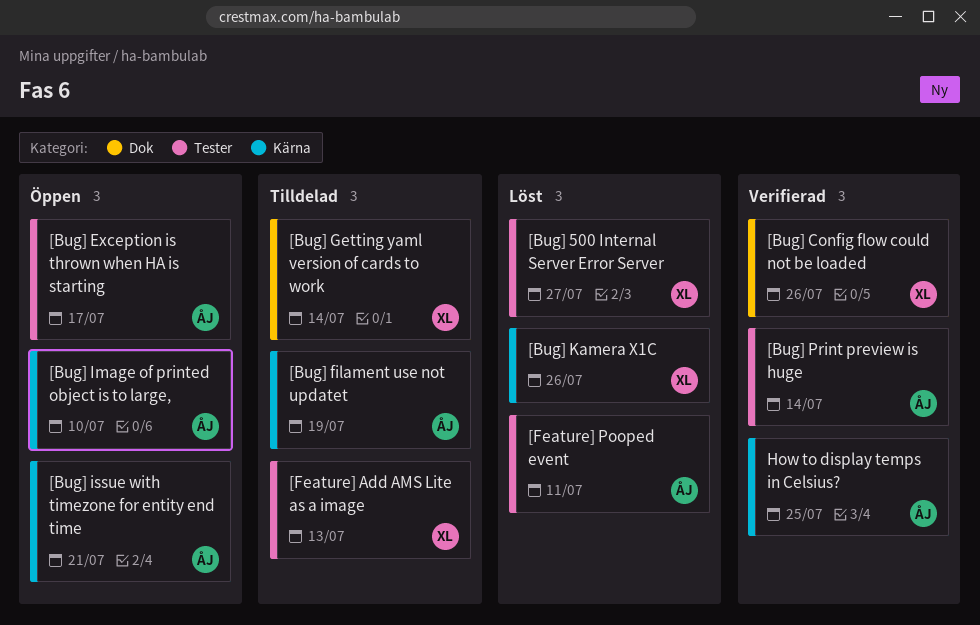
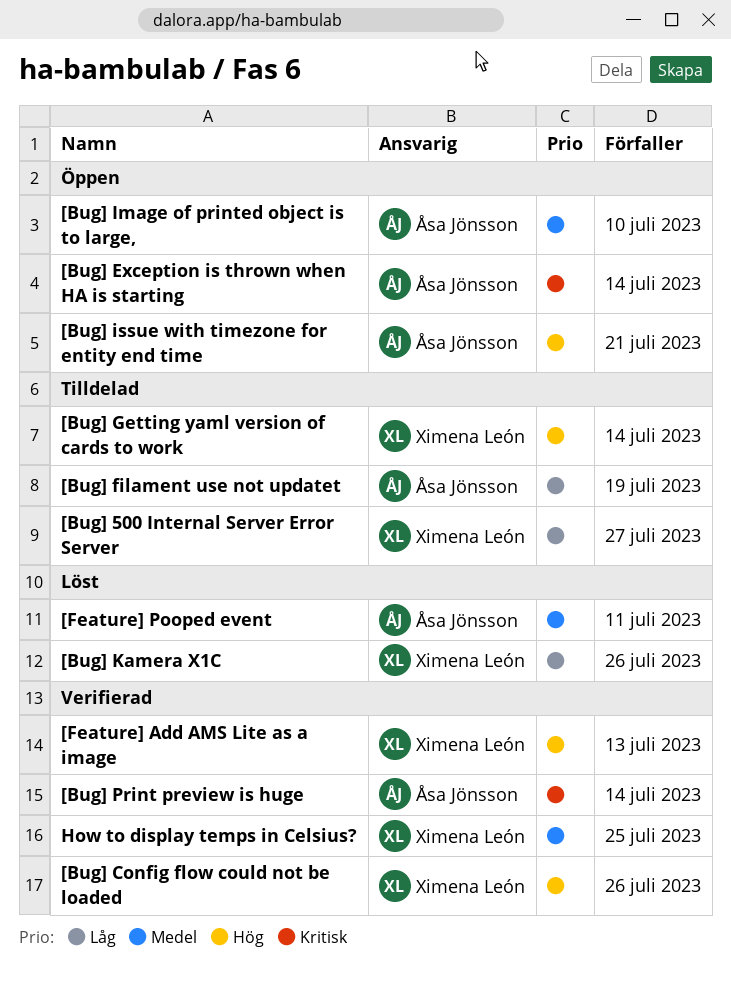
[Bug] 500 Internal Server Error Server, status: Löst -> Tilldelad
[Bug] Exception is thrown when HA is starting, due: Jul 17 -> Jul 14
[Feature] Add AMS Lite as a image, status: Tilldelad -> Verifierad
How to display temps in Celsius?, owner: Åsa Jönsson -> Ximena León

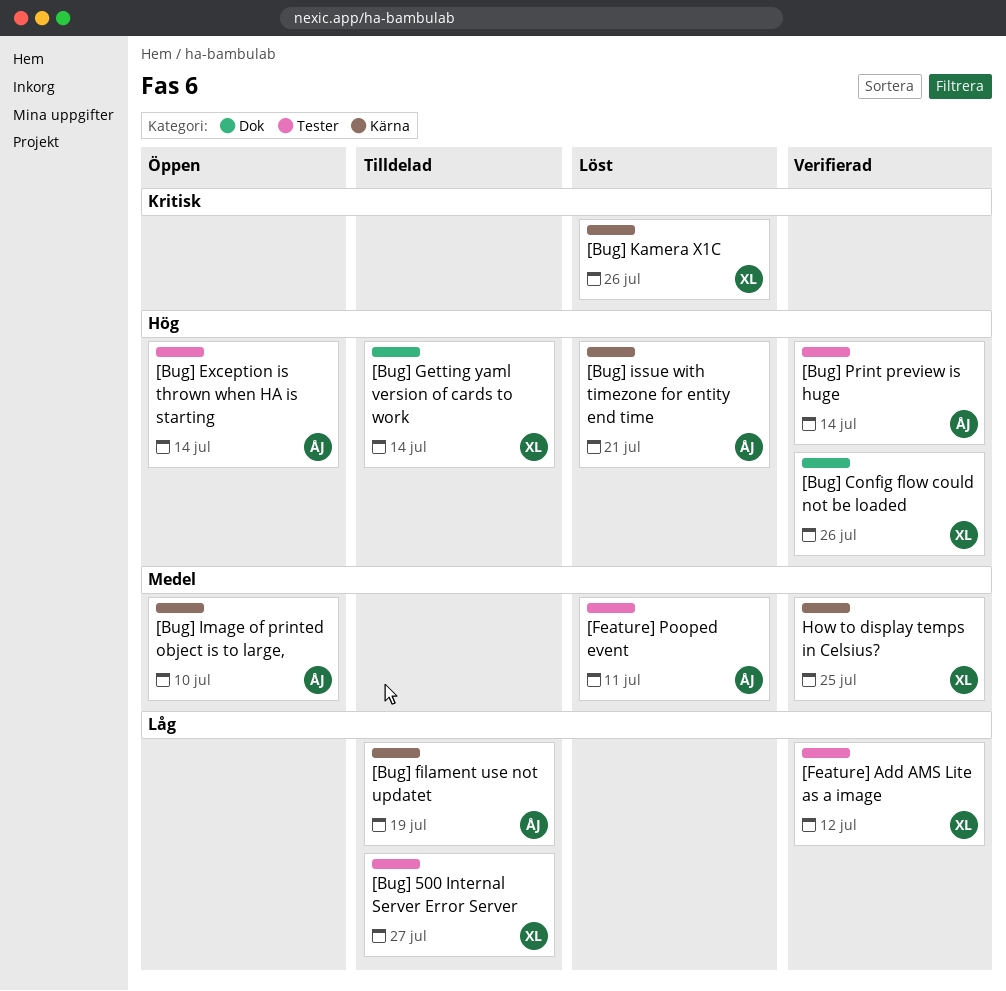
[Bug] Exception is thrown when HA is starting, priority: Kritisk -> Hög
[Bug] issue with timezone for entity end time, status: Öppen -> Löst
[Bug] Kamera X1C, priority: Låg -> Kritisk
[Bug] Print preview is huge, priority: Kritisk -> Hög
[Feature] Add AMS Lite as a image, priority: Hög -> Låg
[Feature] Add AMS Lite as a image, due: Jul 13 -> Jul 12

